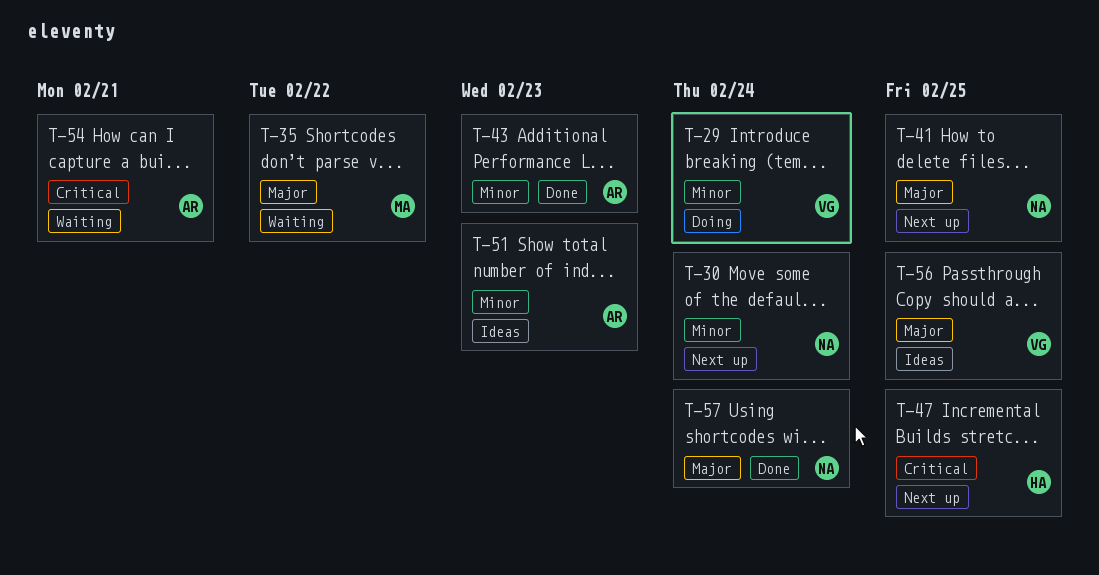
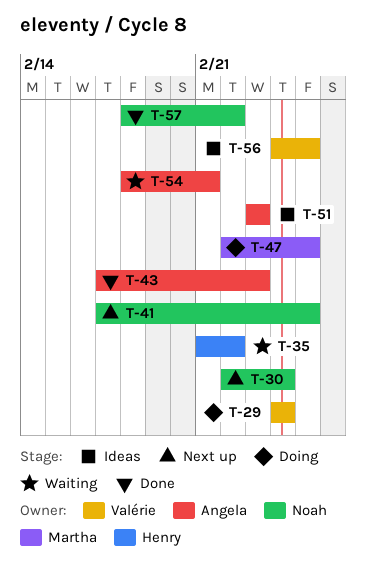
T-35, owner: Martha -> Henry
T-47, status: Next up -> Doing
T-47, owner: Henry -> Martha
T-57, due: Feb 24 -> Feb 22

